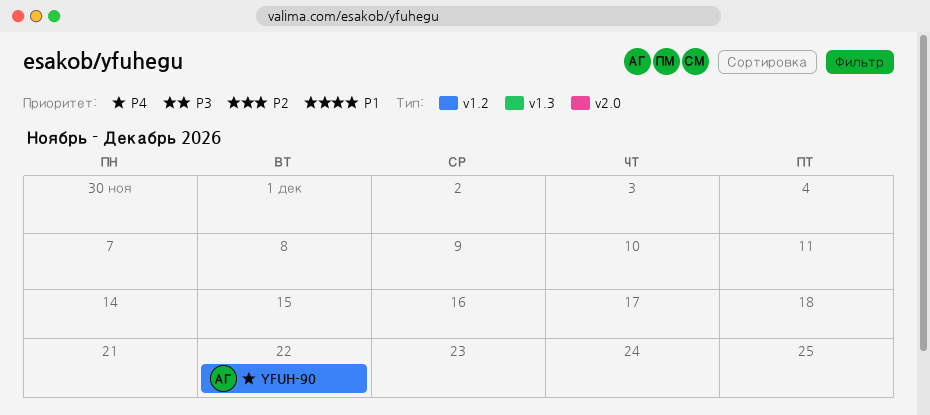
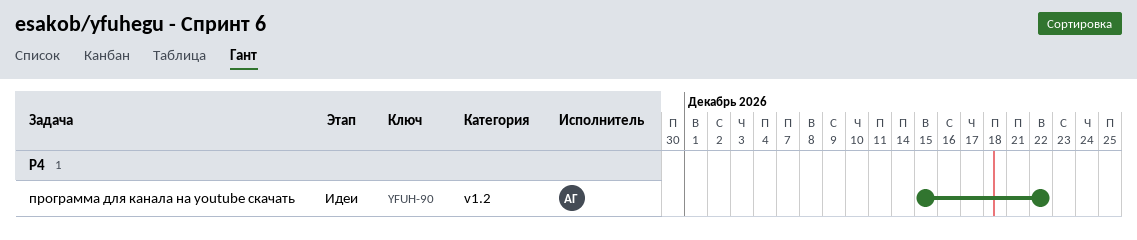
YFUH-90, start: Dec 22 -> Dec 15

